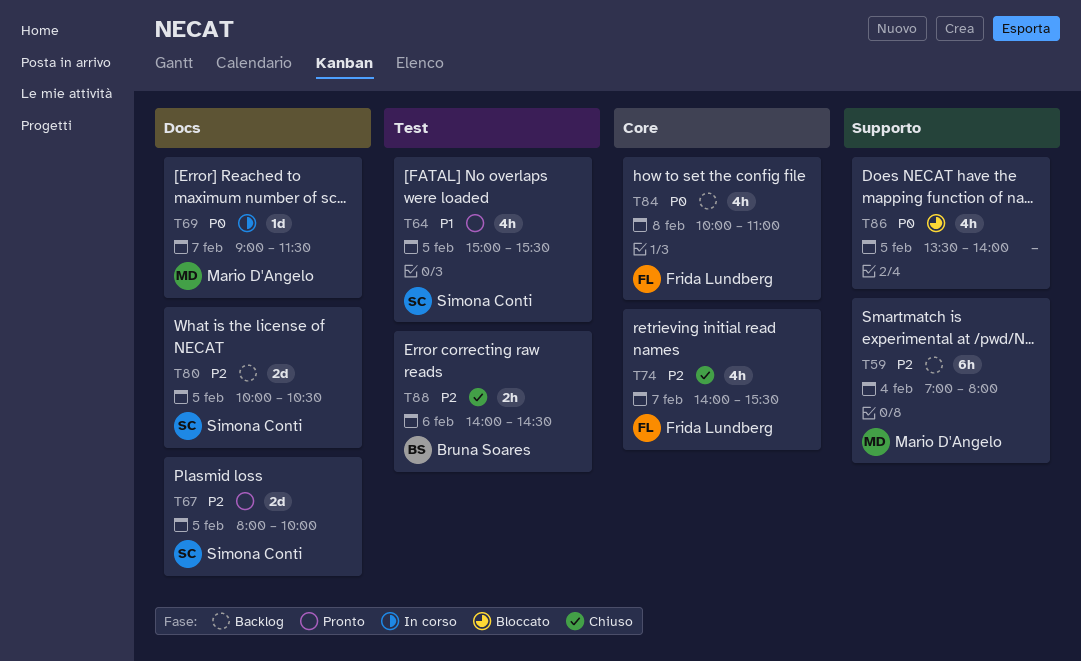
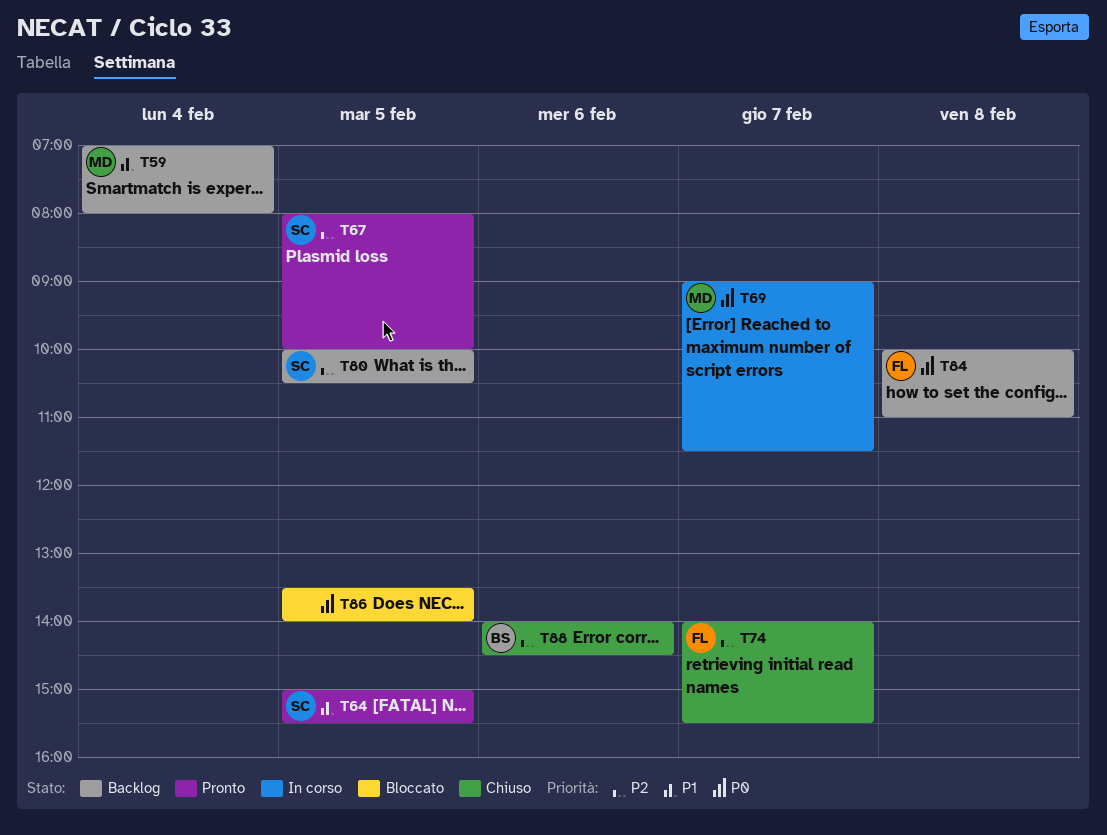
T59, priority: P2 -> P1

